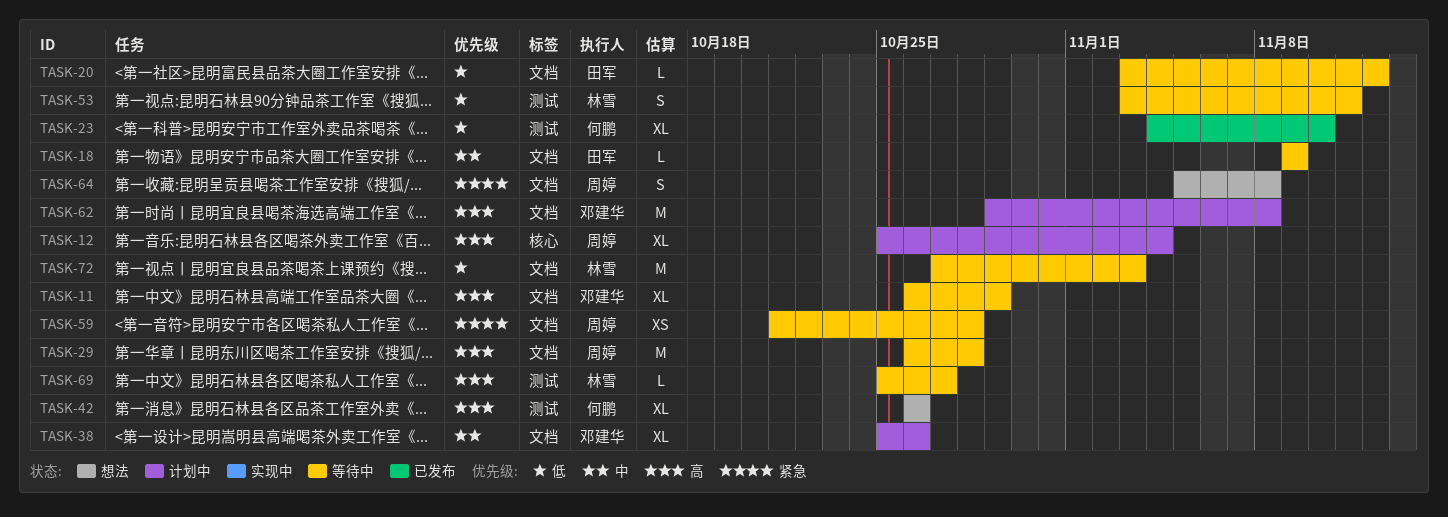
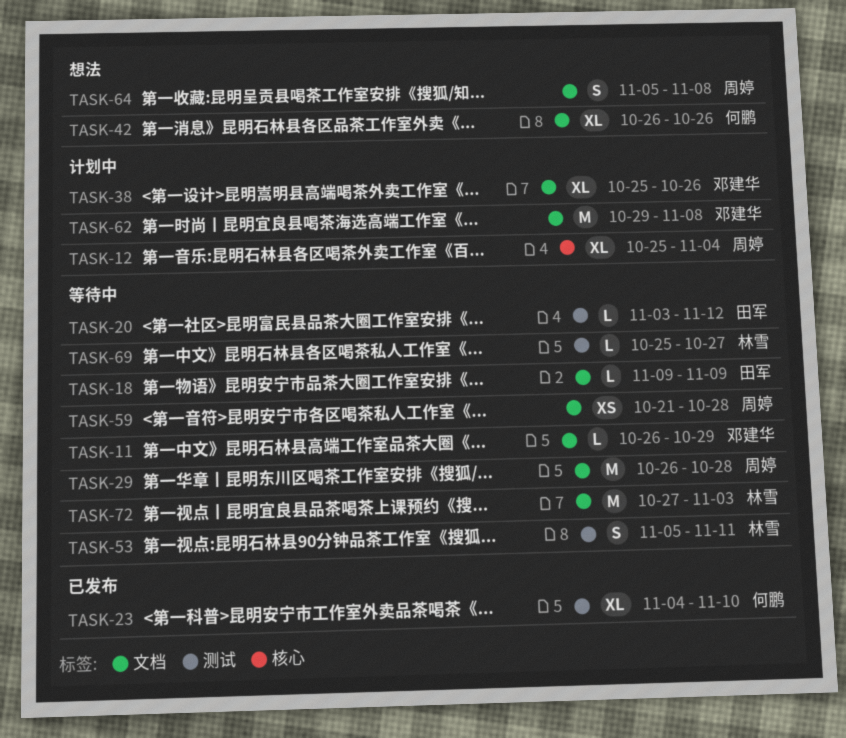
TASK-11, estimate: XL -> L
TASK-20, label: 文档 -> 测试
TASK-42, label: 测试 -> 文档
TASK-53, start: Nov 3 -> Nov 5

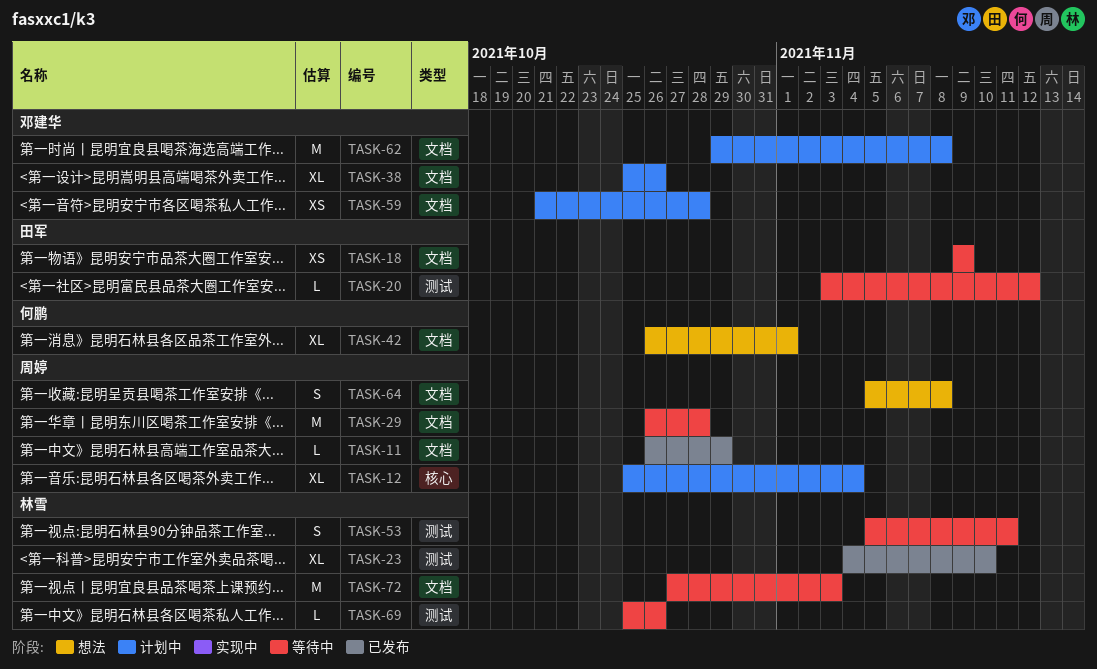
TASK-11, status: 等待中 -> 已发布
TASK-11, owner: 邓建华 -> 周婷
TASK-18, estimate: L -> XS
TASK-23, owner: 何鹏 -> 林雪
TASK-42, due: Oct 26 -> Nov 1
TASK-59, status: 等待中 -> 计划中
TASK-59, owner: 周婷 -> 邓建华
TASK-69, due: Oct 27 -> Oct 26

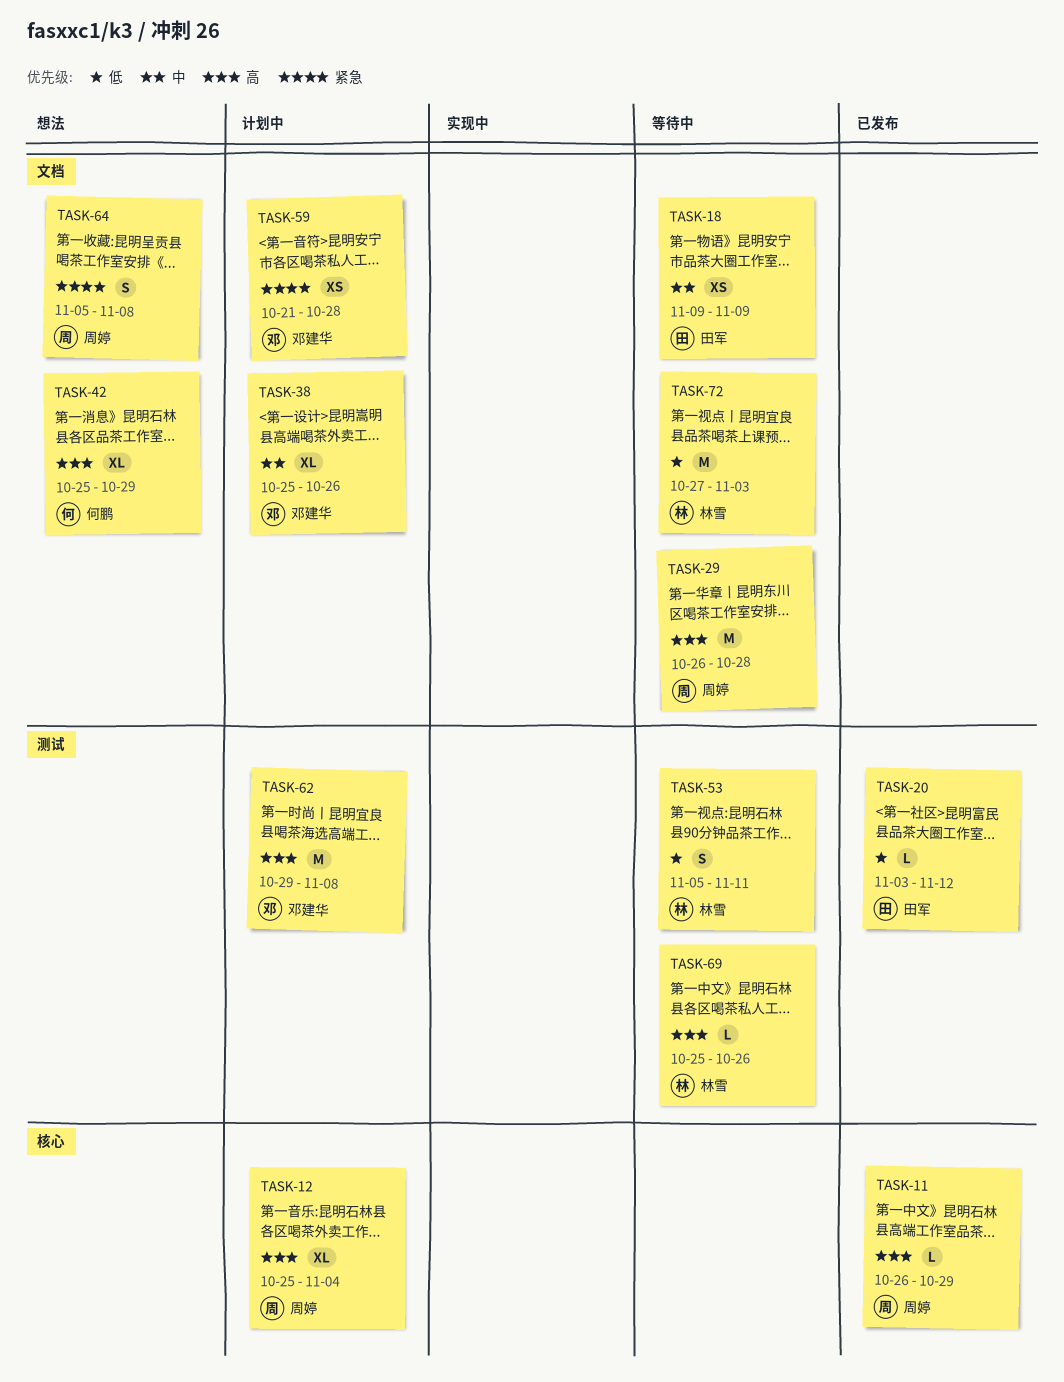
TASK-11, label: 文档 -> 核心
TASK-20, status: 等待中 -> 已发布
TASK-23: present -> none
TASK-42, start: Oct 26 -> Oct 25
TASK-42, due: Nov 1 -> Oct 29
TASK-62, label: 文档 -> 测试

